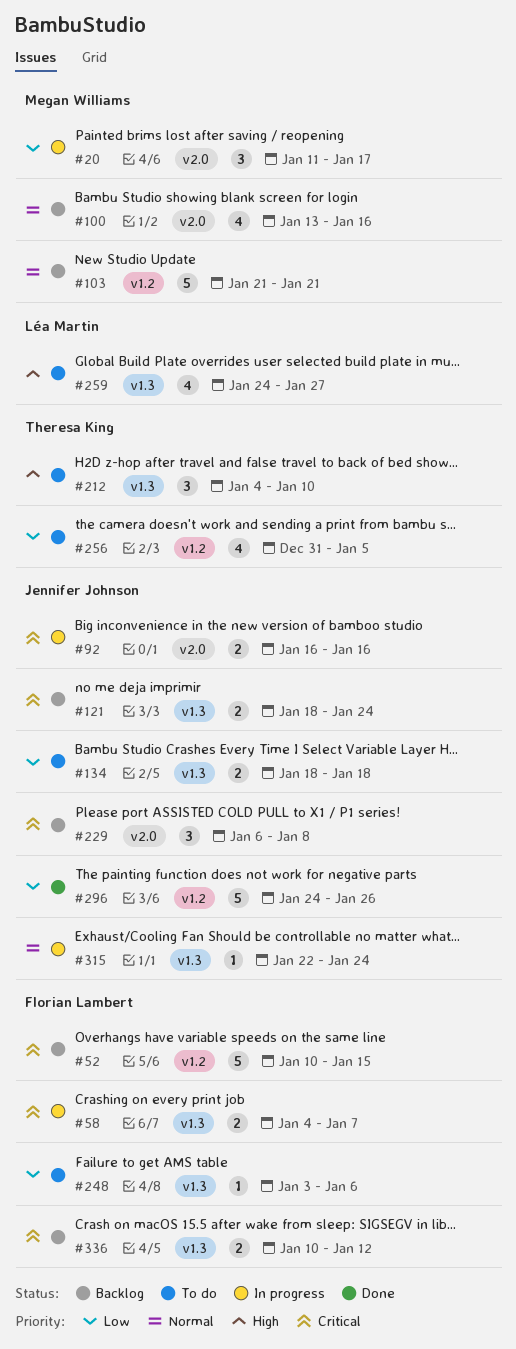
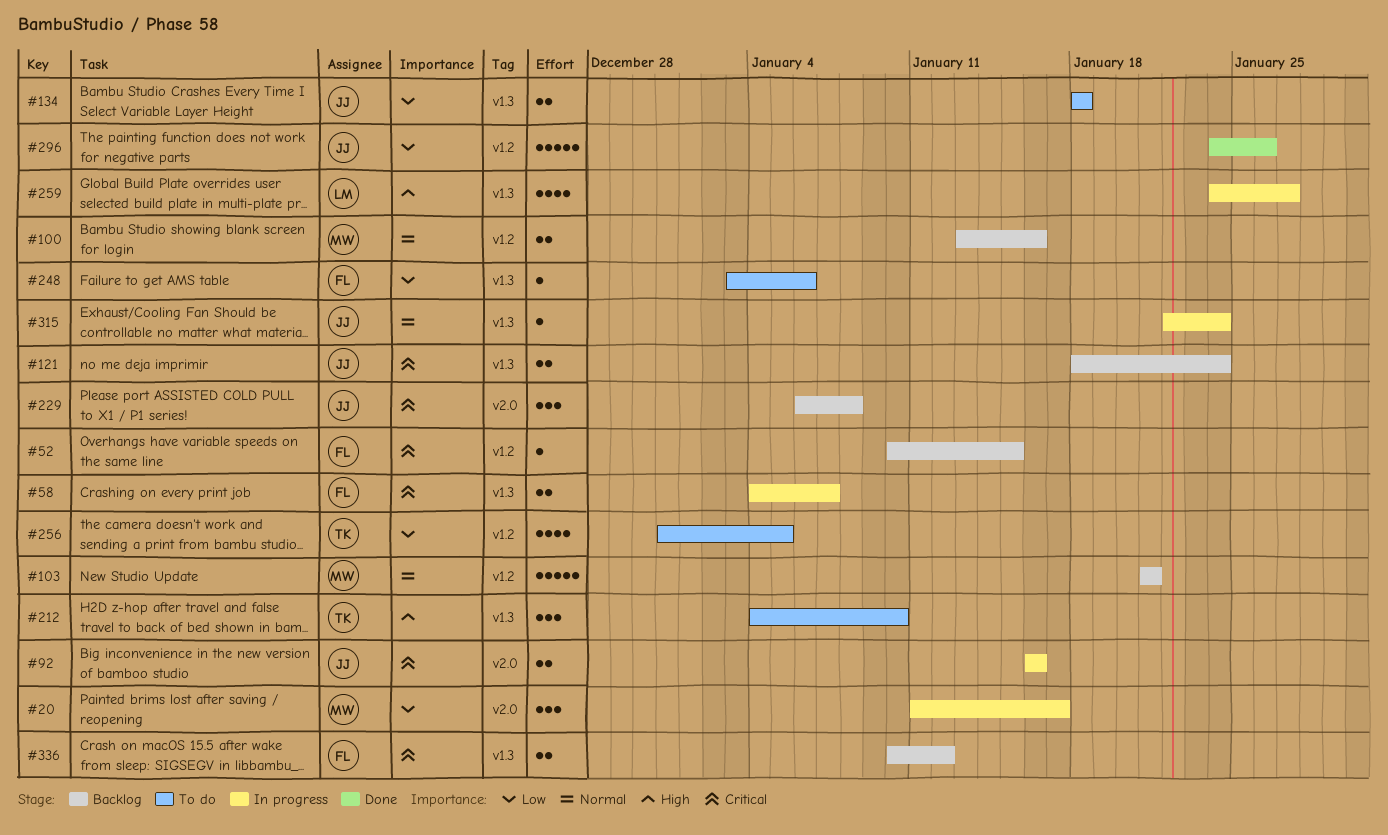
#52, estimate: 5 -> 1
#100, label: v2.0 -> v1.2
#100, estimate: 4 -> 2
#259, status: To do -> In progress

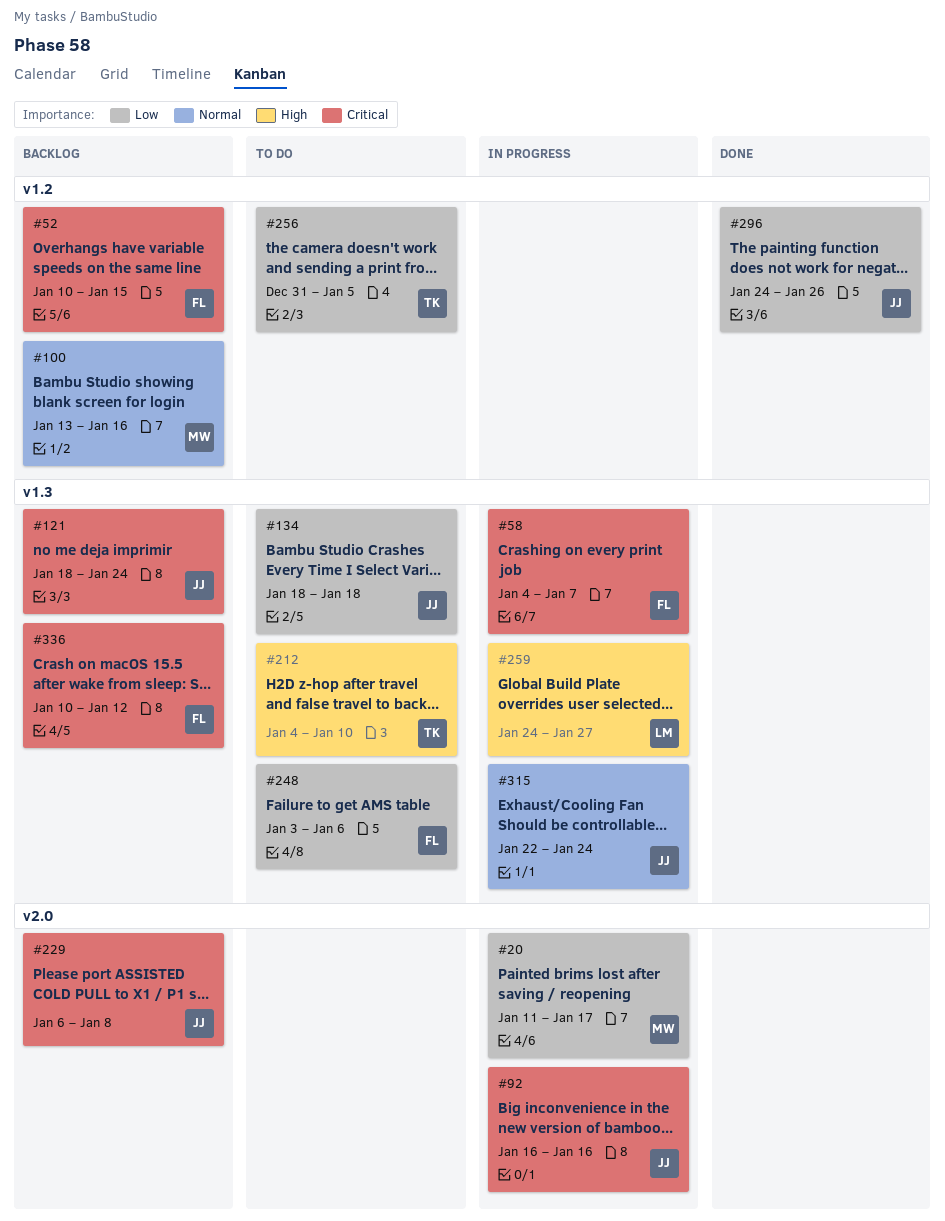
#103: present -> none

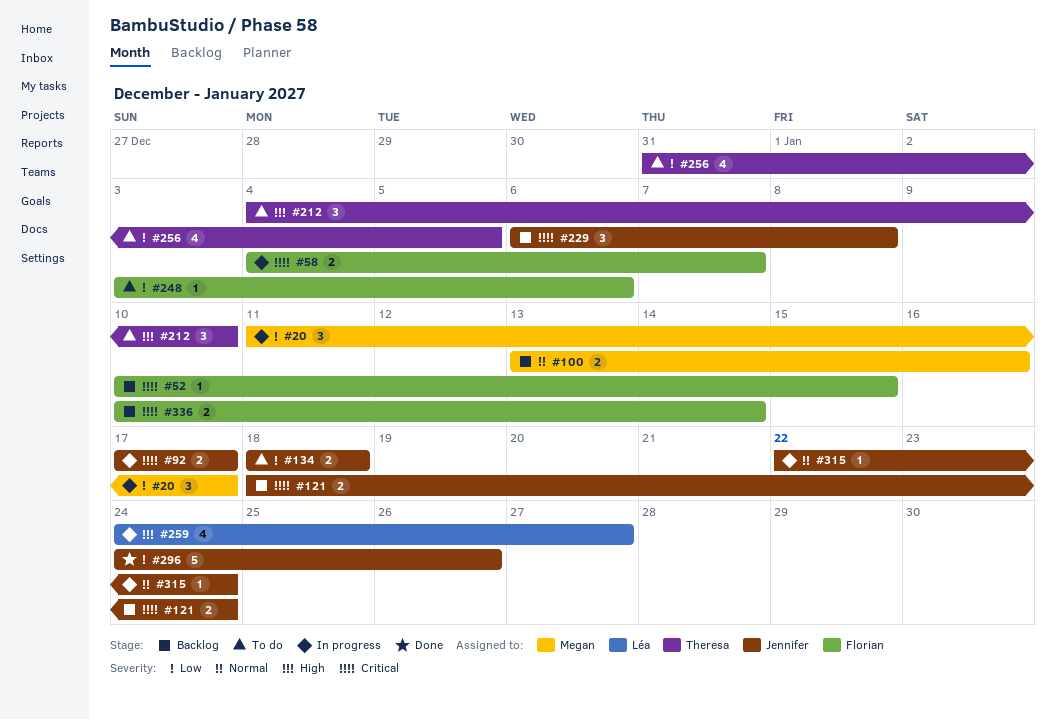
#92, start: Jan 16 -> Jan 17
#92, due: Jan 16 -> Jan 17
#336, due: Jan 12 -> Jan 14

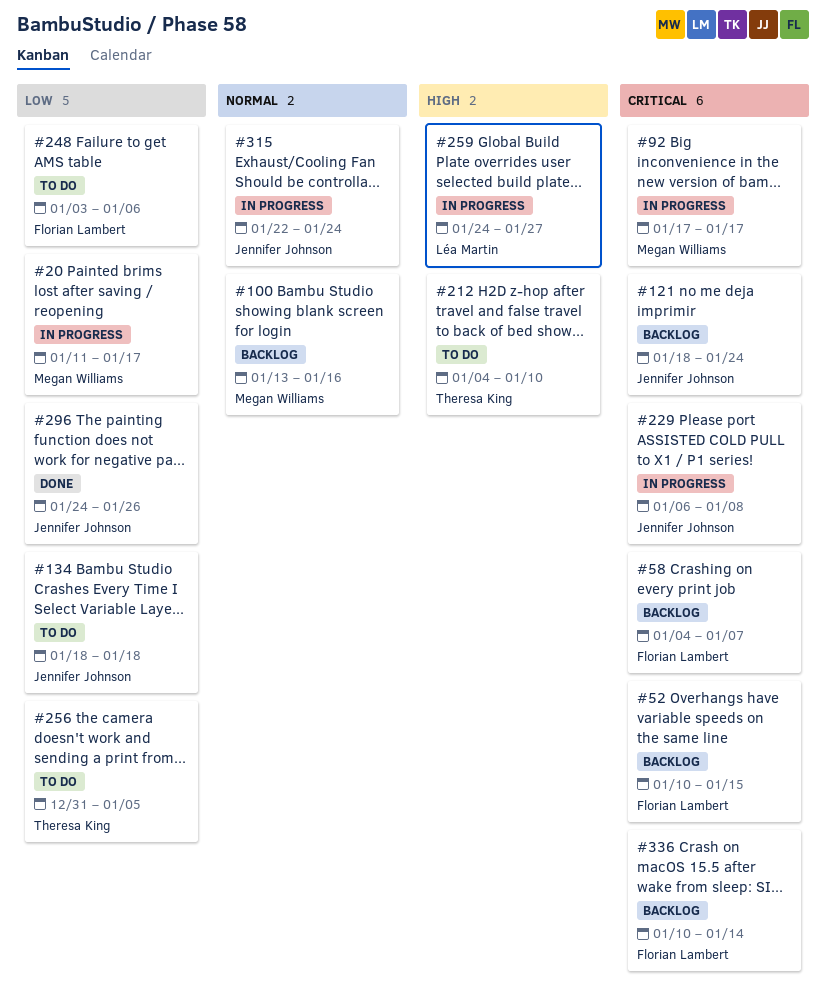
#58, status: In progress -> Backlog
#92, owner: Jennifer Johnson -> Megan Williams
#229, status: Backlog -> In progress

